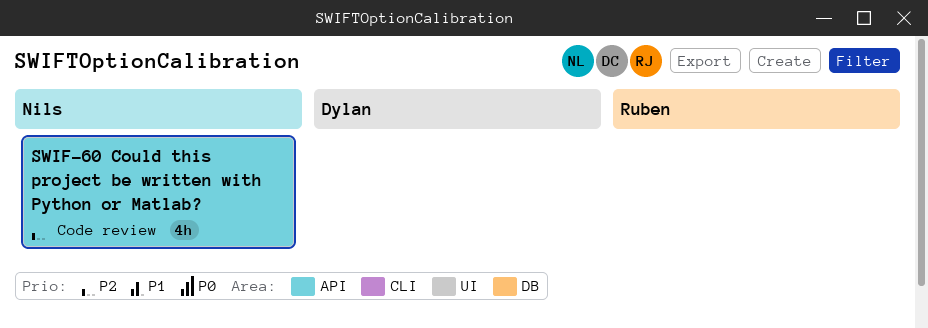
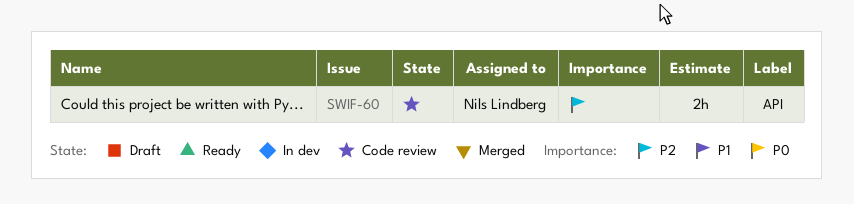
SWIF-60, estimate: 4h -> 2h

